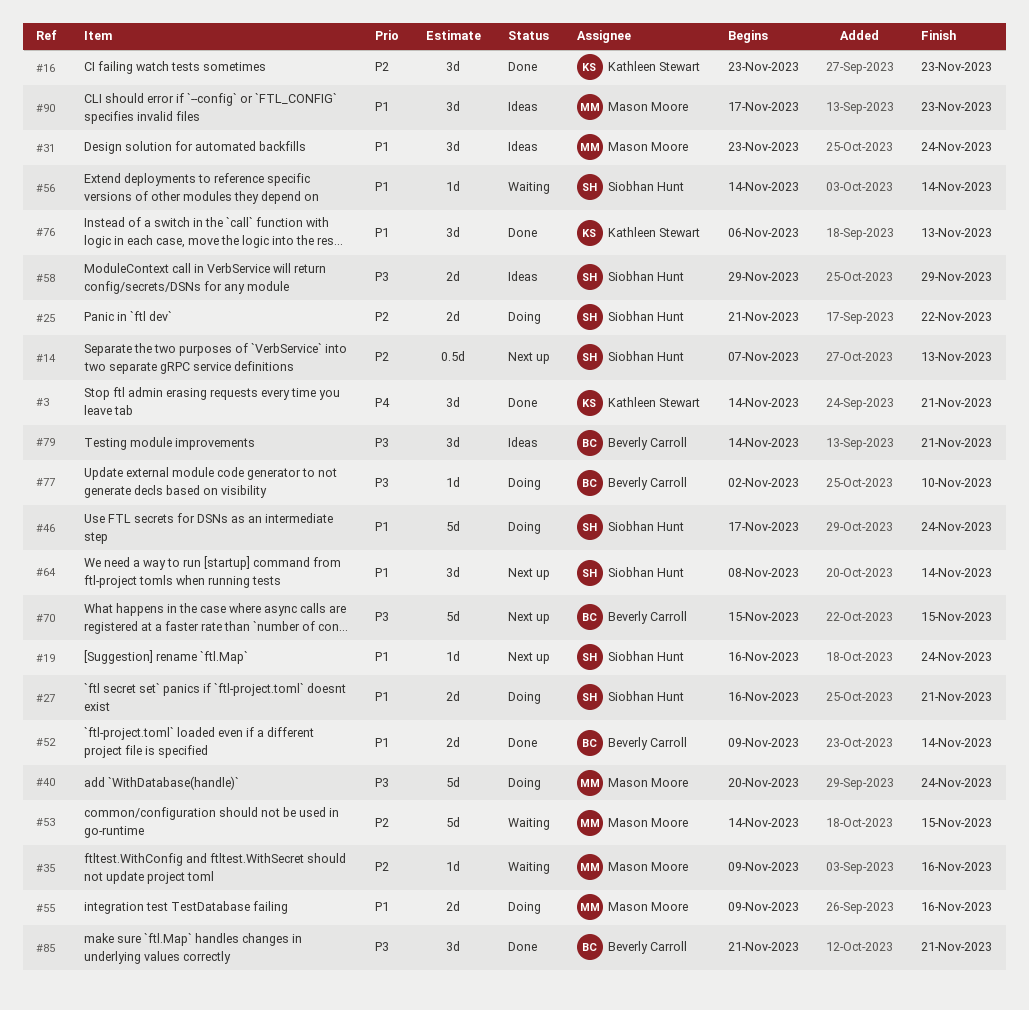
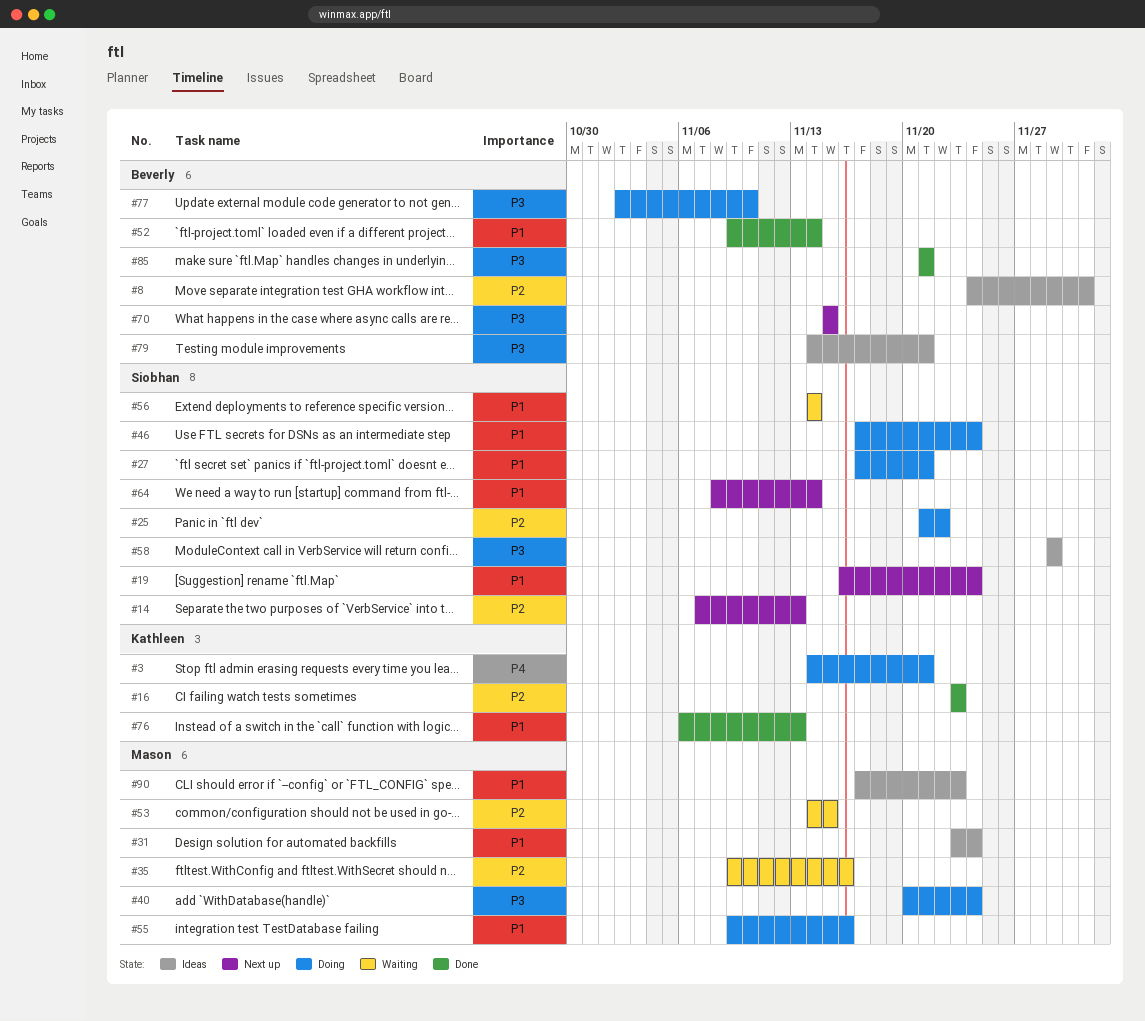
#3, status: Done -> Doing
#8: none -> present
#27, start: Nov 16 -> Nov 17

